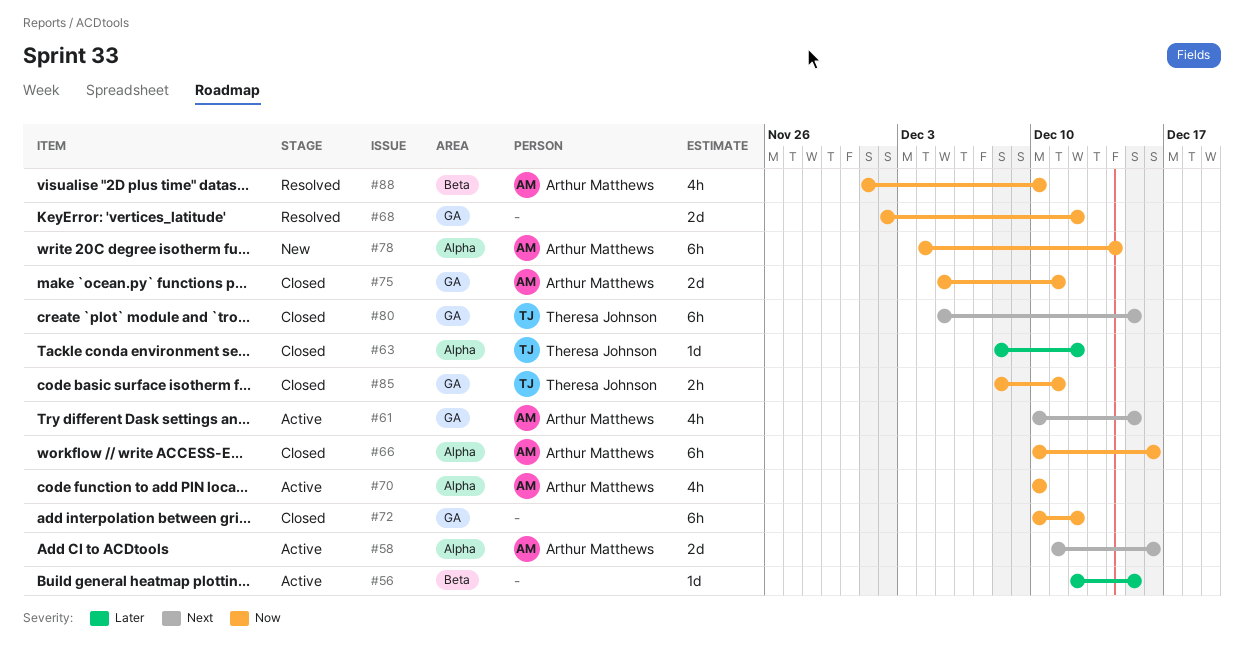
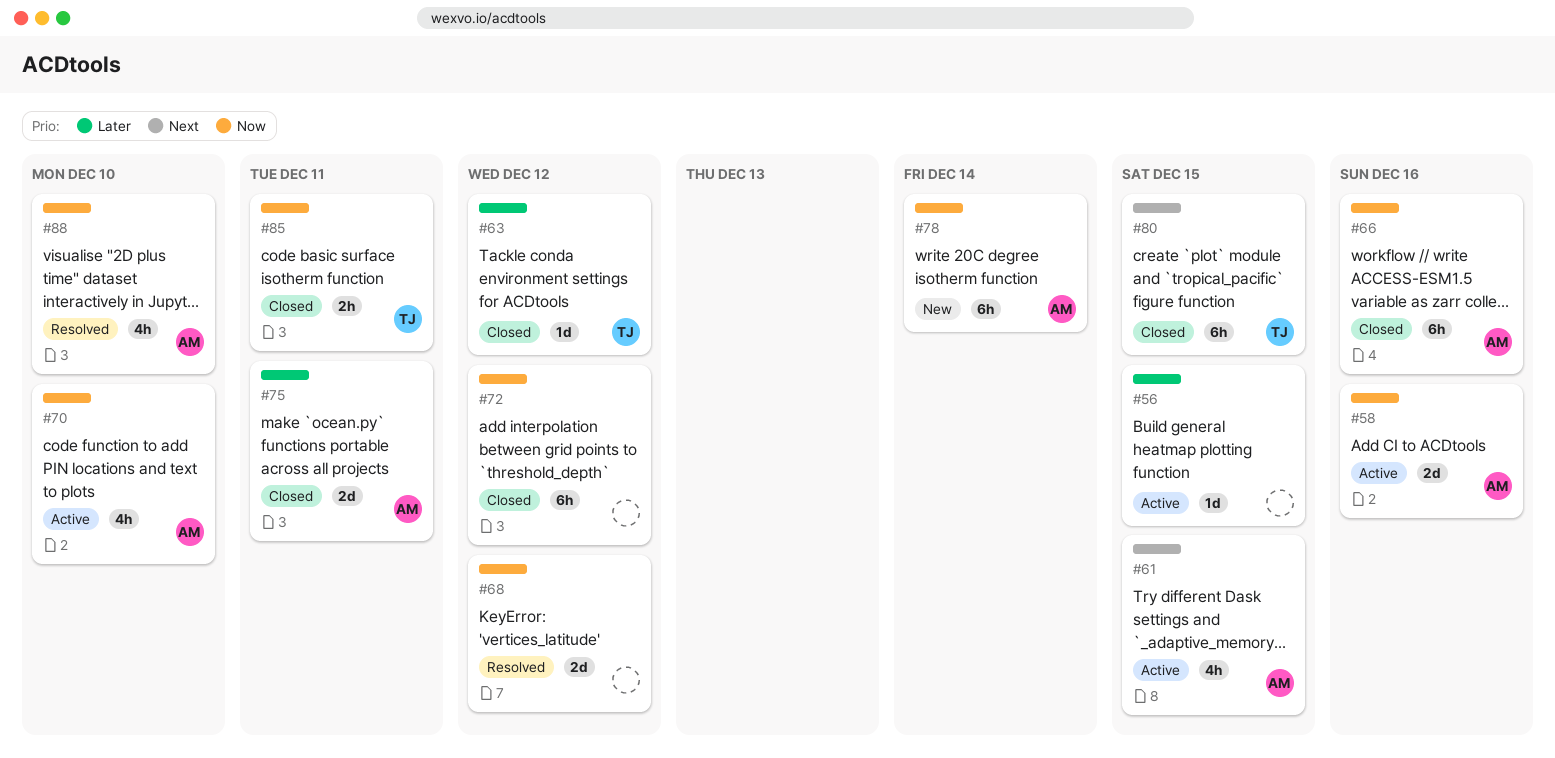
#58, priority: Next -> Now
#75, priority: Now -> Later

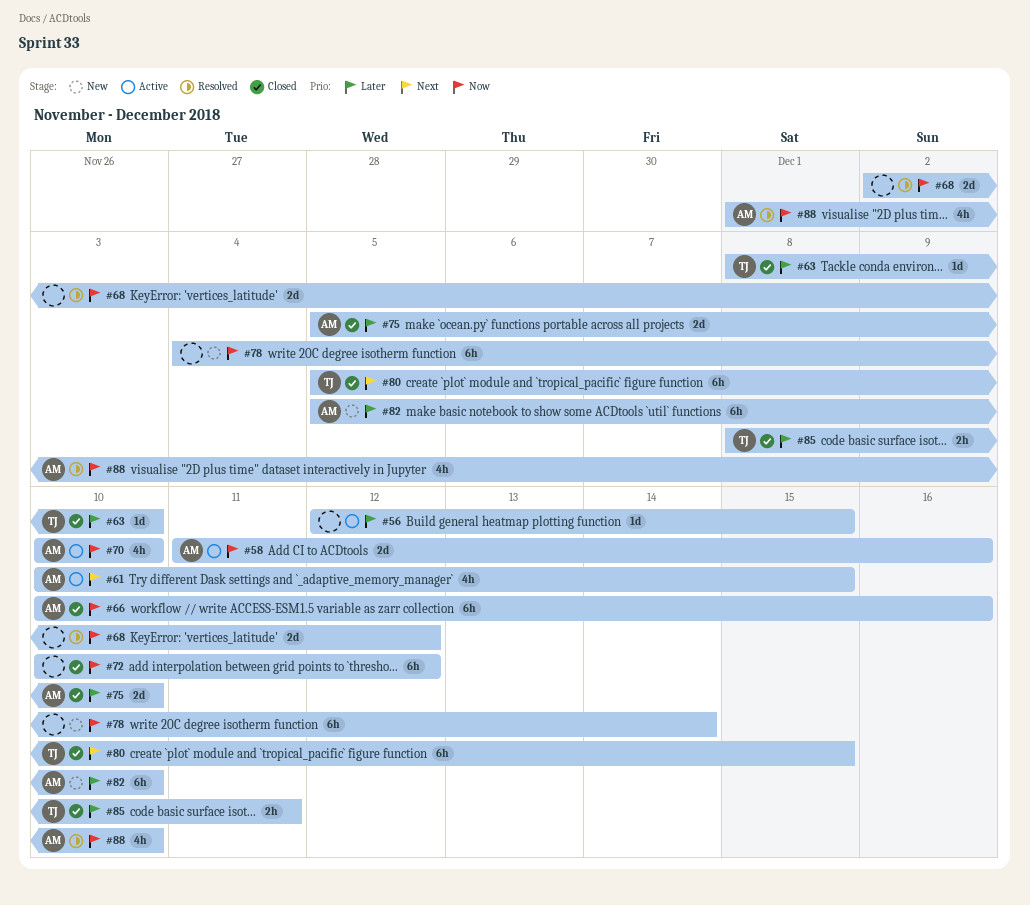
#63, due: Dec 12 -> Dec 10
#75, due: Dec 11 -> Dec 10
#78, owner: AM -> none
#82: none -> present
#85, priority: Now -> Later

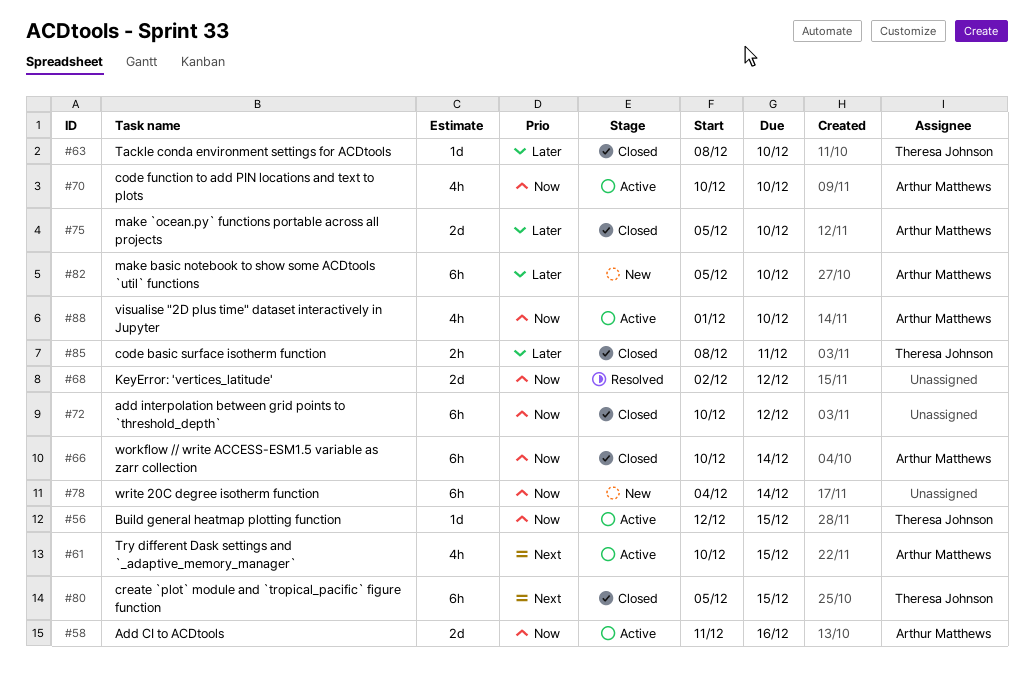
#56, owner: none -> Theresa Johnson
#56, priority: Later -> Now
#66, due: Dec 16 -> Dec 14
#88, status: Resolved -> Active

